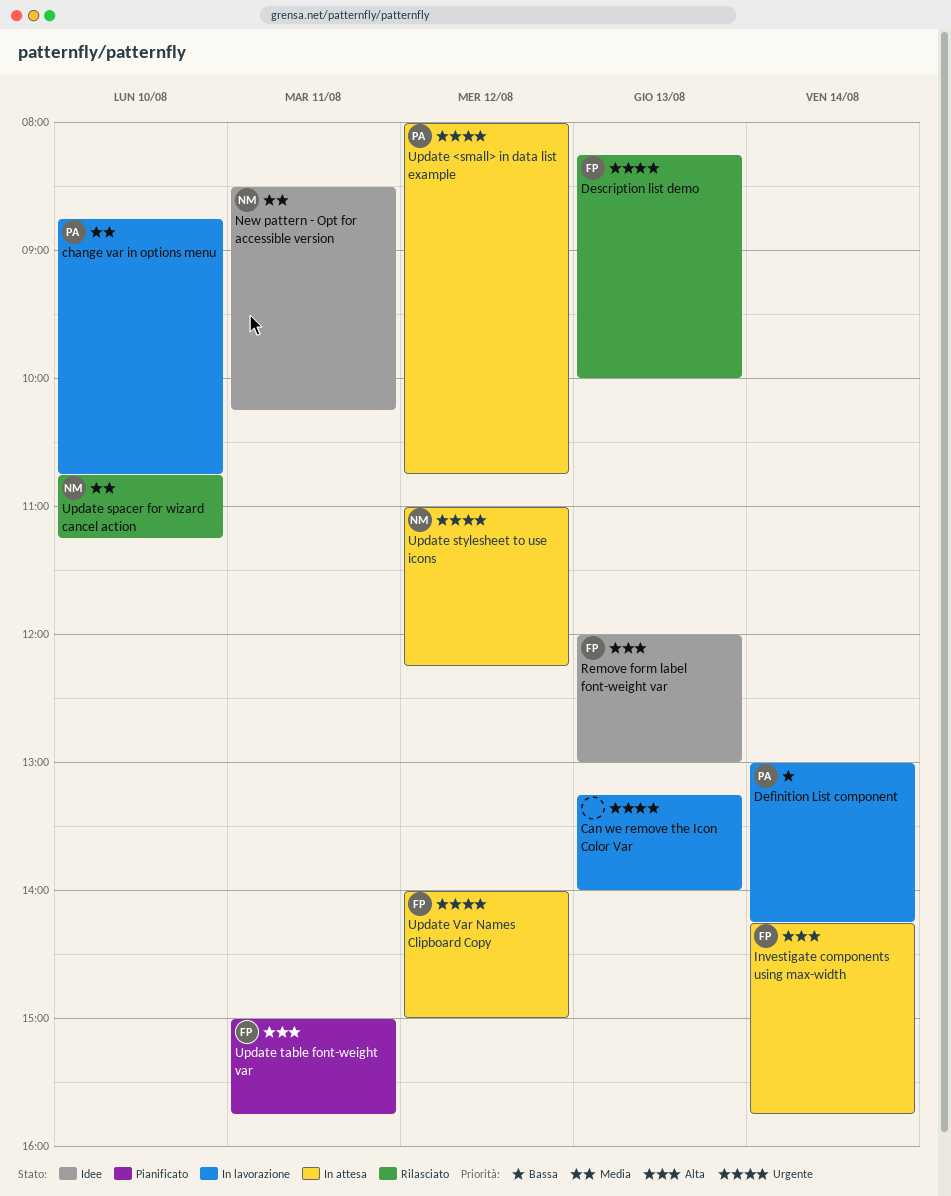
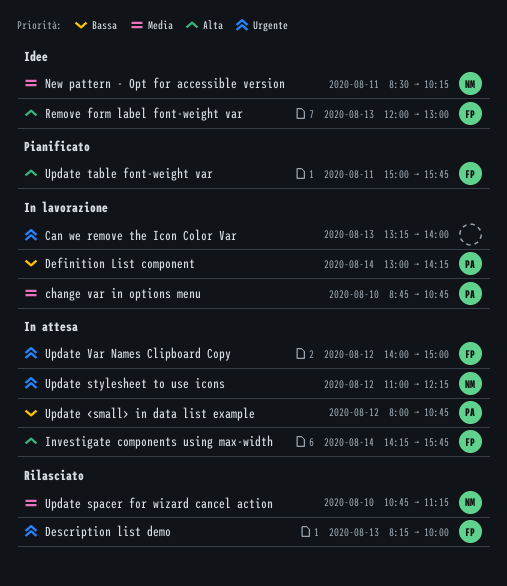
Update <small> in data list example, priority: Urgente -> Bassa

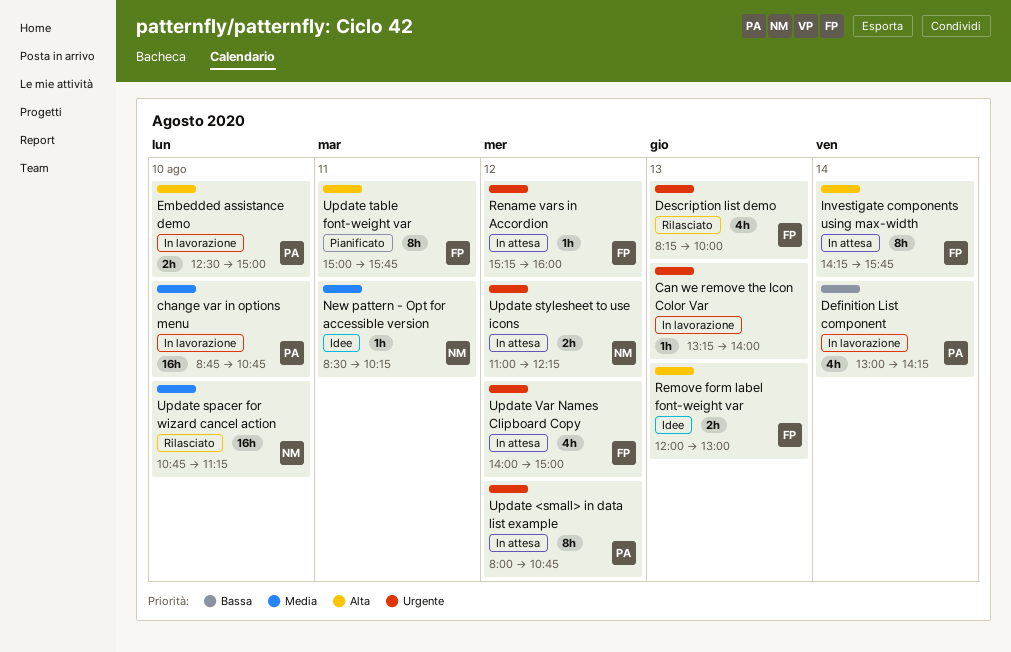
Embedded assistance demo: none -> present
Rename vars in Accordion: none -> present
Update <small> in data list example, priority: Bassa -> Urgente

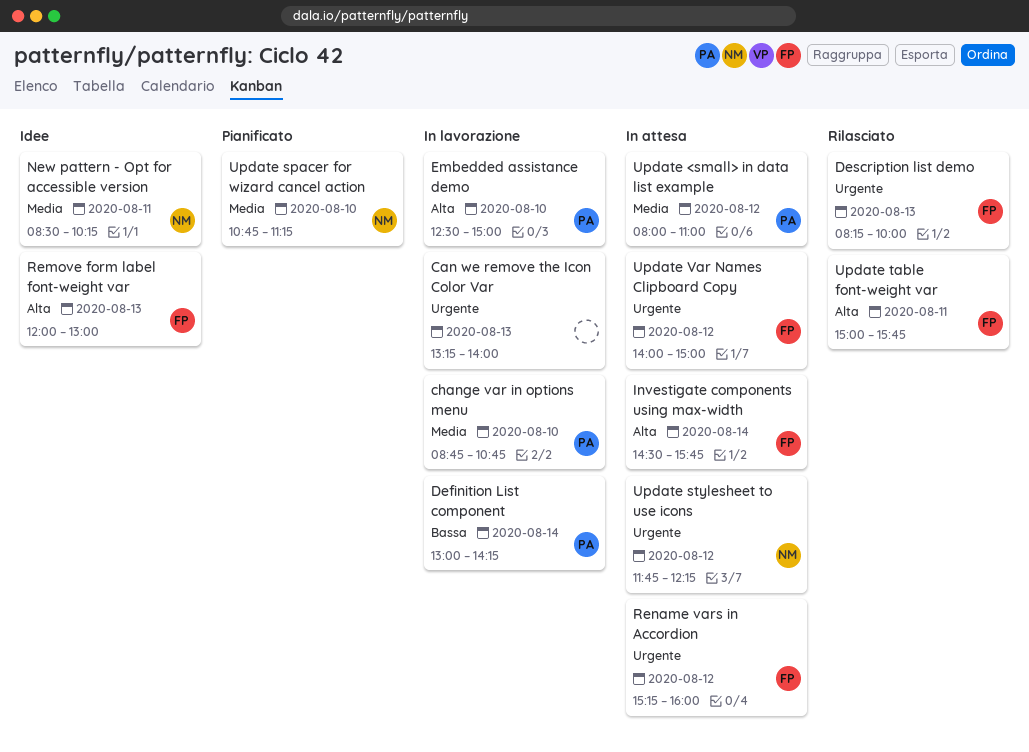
Investigate components using max-width, begins: 14:15 -> 14:30
Update <small> in data list example, priority: Urgente -> Media
Update <small> in data list example, ends: 10:45 -> 11:00
Update spacer for wizard cancel action, status: Rilasciato -> Pianificato
Update stylesheet to use icons, begins: 11:00 -> 11:45
Update table font-weight var, status: Pianificato -> Rilasciato

